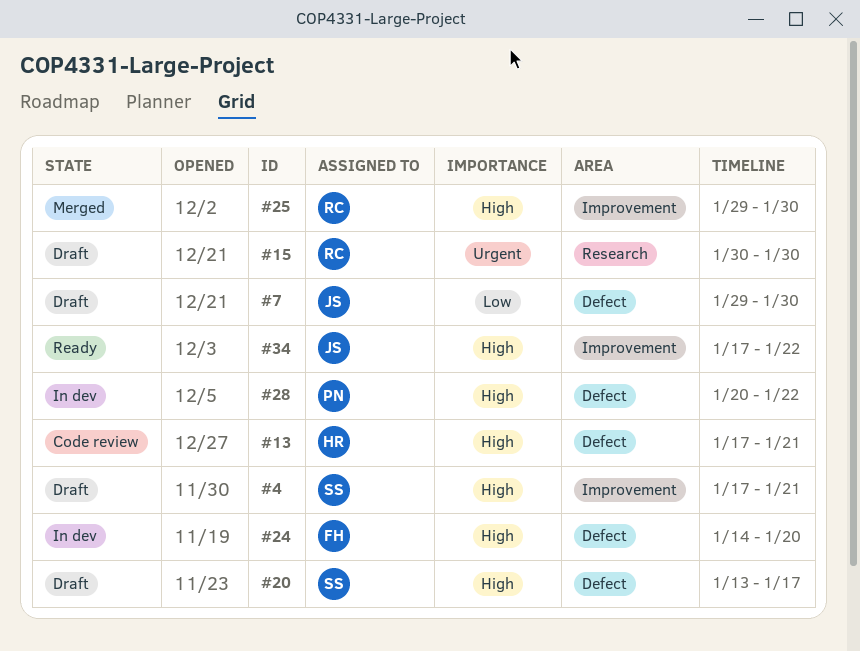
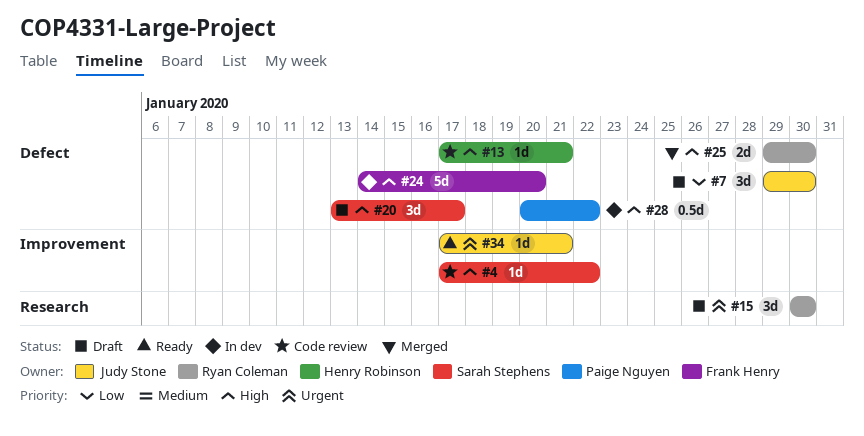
#4, status: Draft -> Code review
#4, due: Jan 21 -> Jan 22
#25, label: Improvement -> Defect
#34, priority: High -> Urgent
#34, due: Jan 22 -> Jan 21

